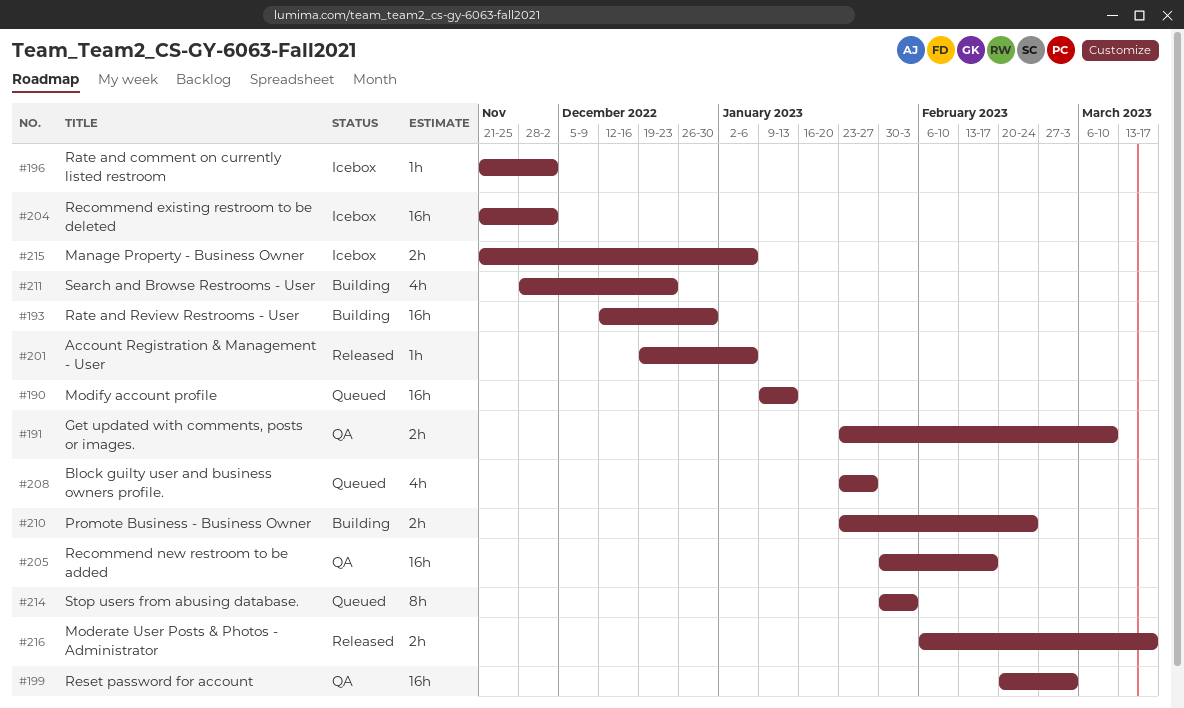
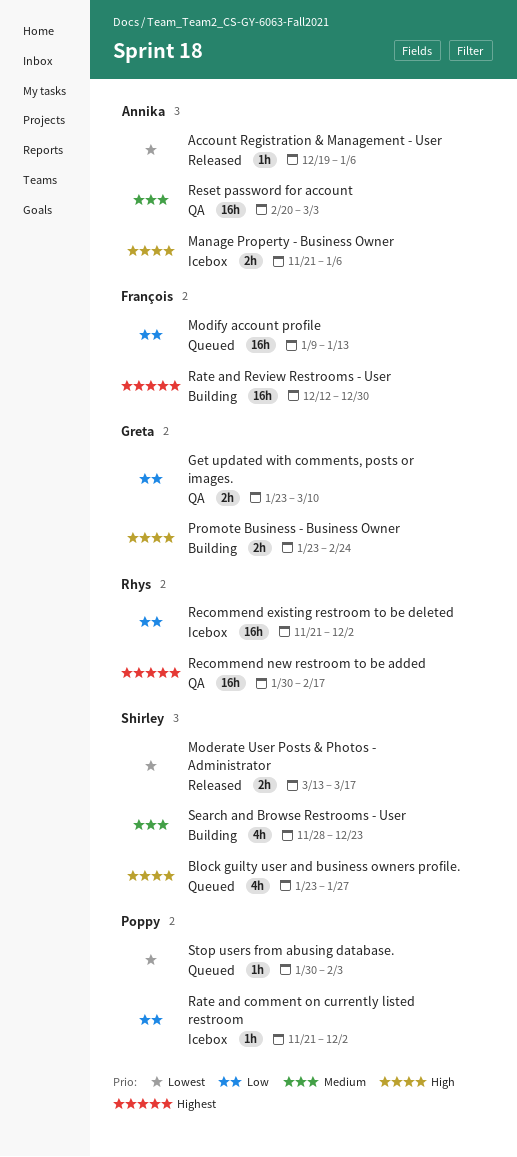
Moderate User Posts & Photos - Administrator, start: Feb 6 -> Mar 13
Stop users from abusing database., estimate: 8h -> 1h

